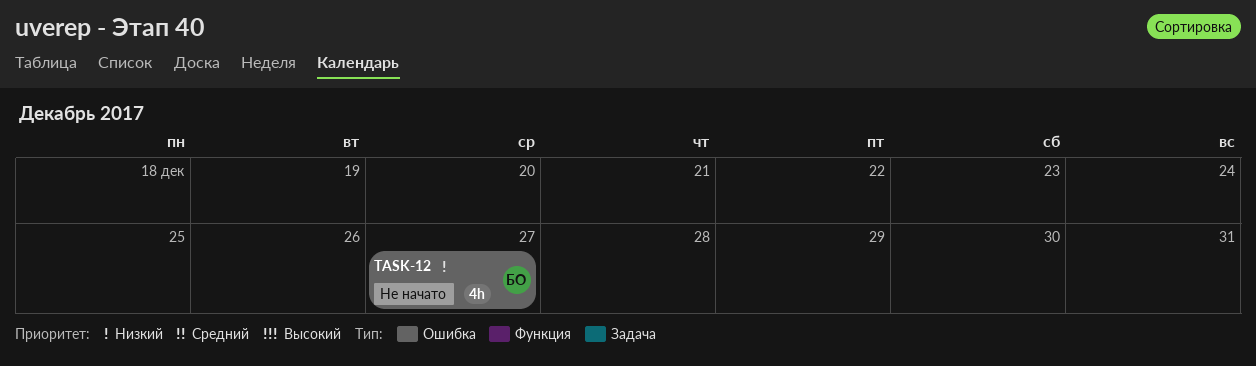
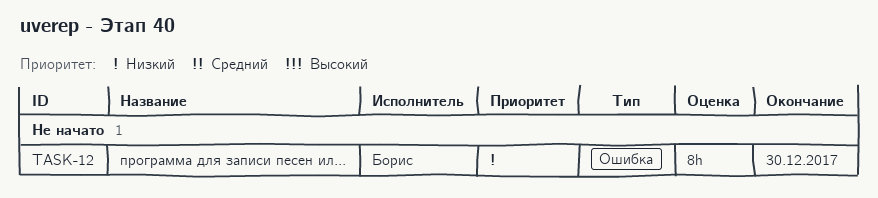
TASK-12, estimate: 4h -> 8h
TASK-12, due: Dec 27 -> Dec 30

